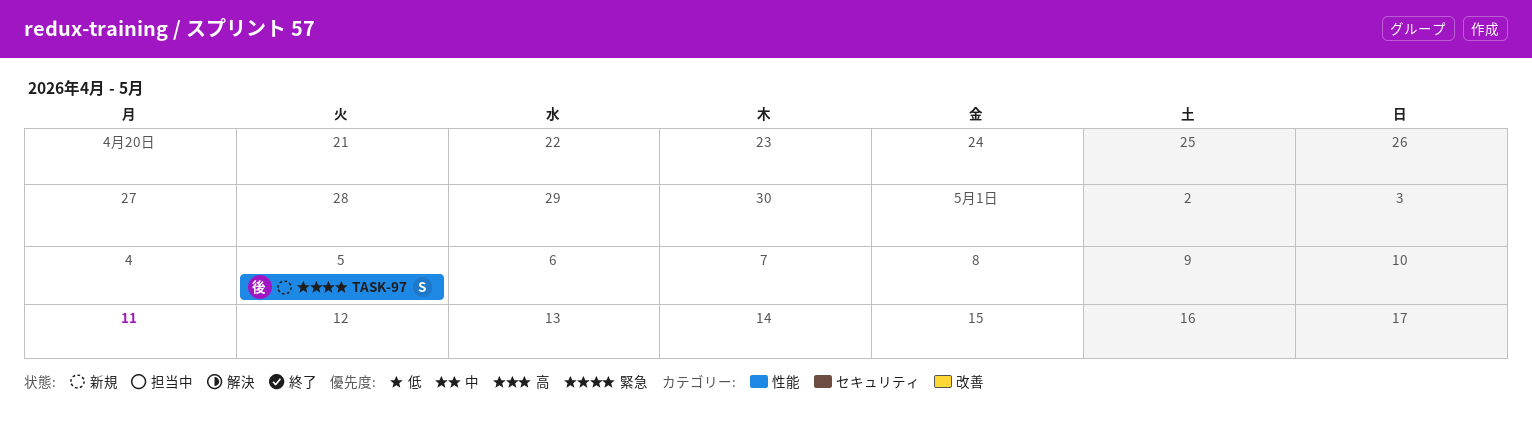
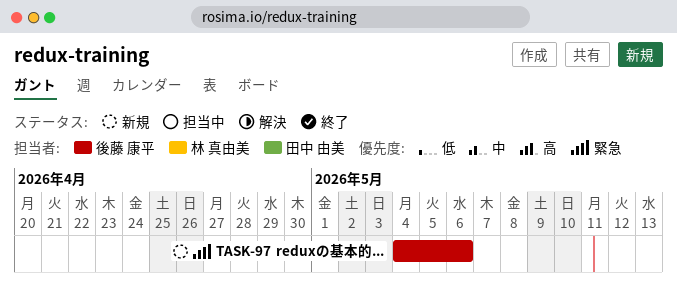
TASK-97, start: May 5 -> May 4
TASK-97, due: May 5 -> May 6

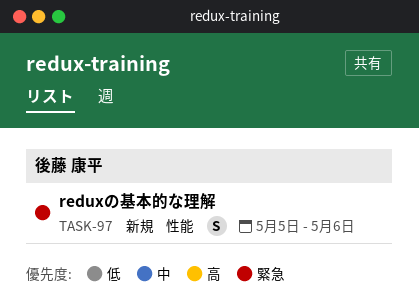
TASK-97, start: May 4 -> May 5

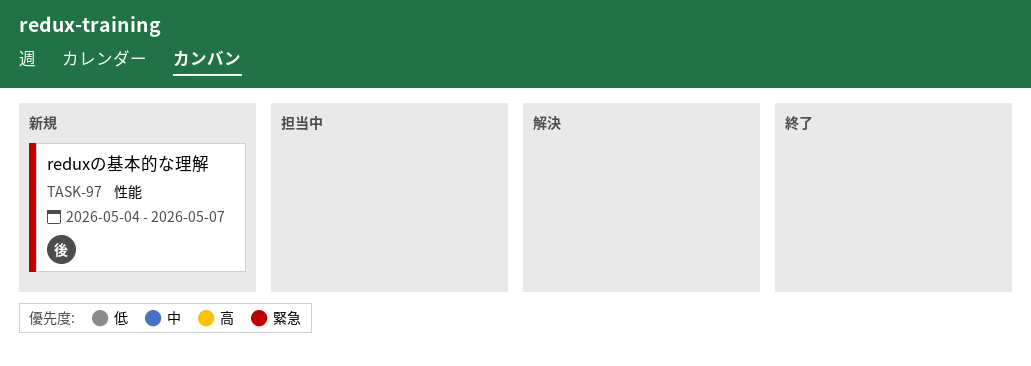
TASK-97, start: May 5 -> May 4
TASK-97, due: May 6 -> May 7

